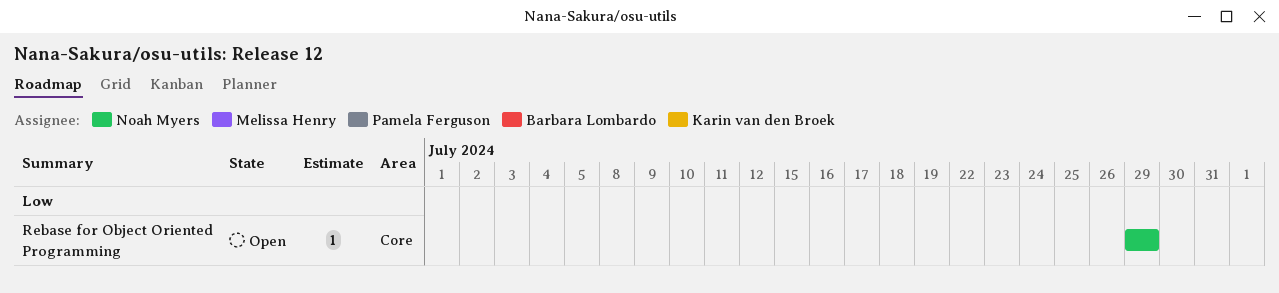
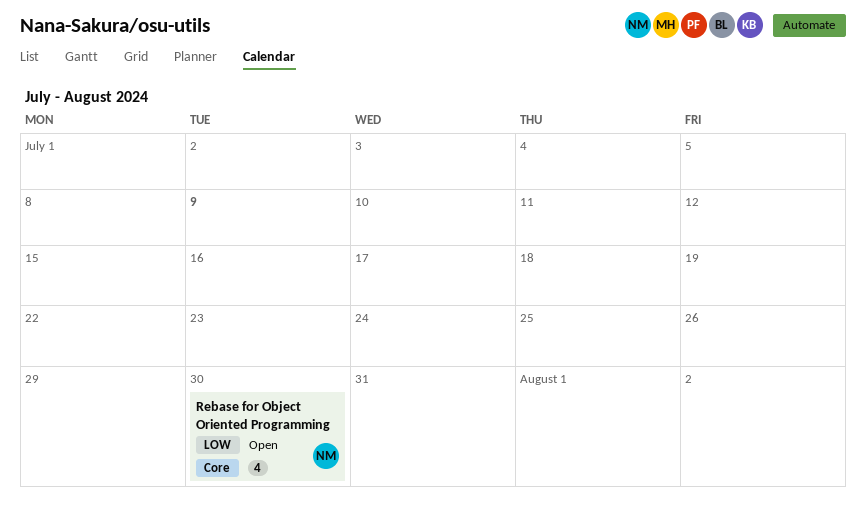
Rebase for Object Oriented Programming, estimate: 1 -> 4
Rebase for Object Oriented Programming, due: Jul 29 -> Jul 30

